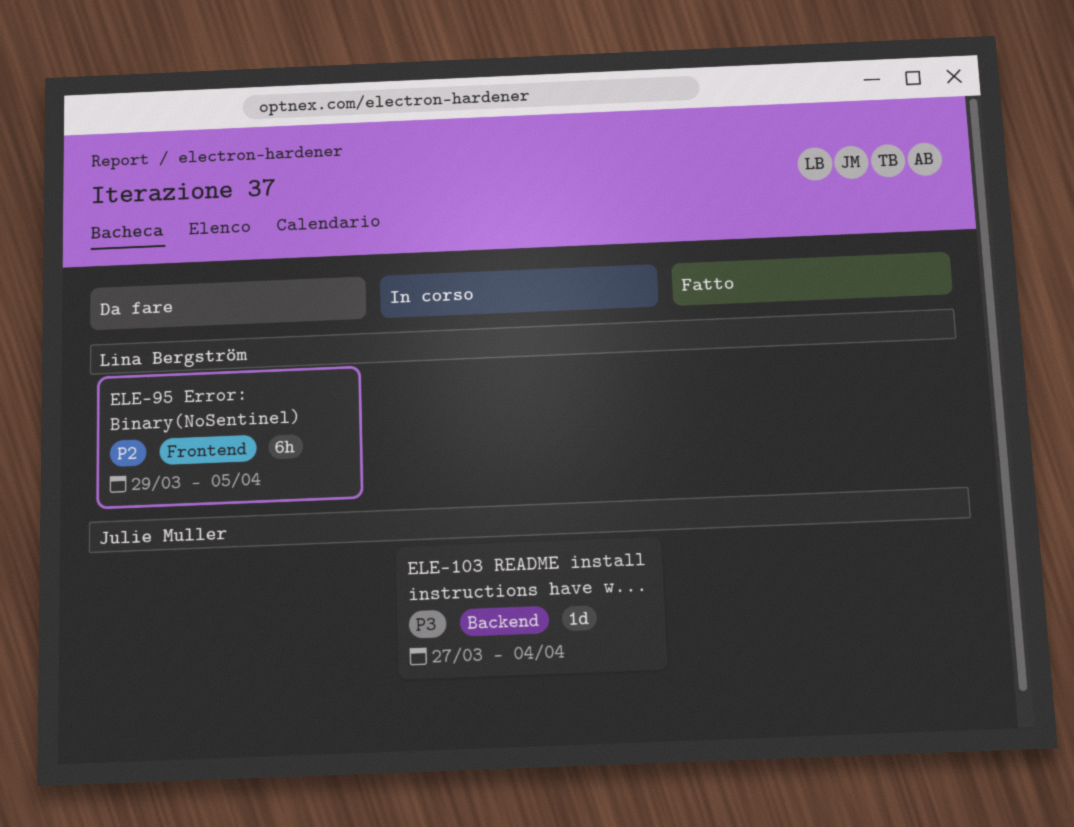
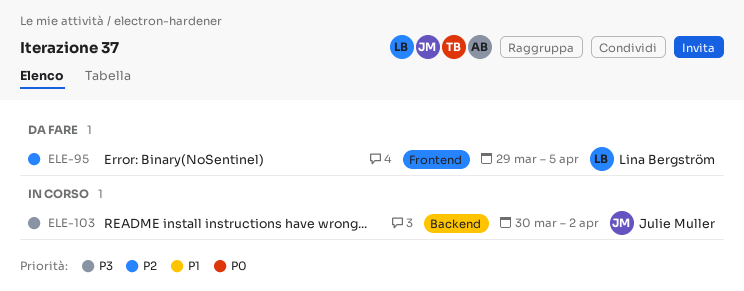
ELE-103, start: Mar 27 -> Mar 30
ELE-103, due: Apr 4 -> Apr 2

